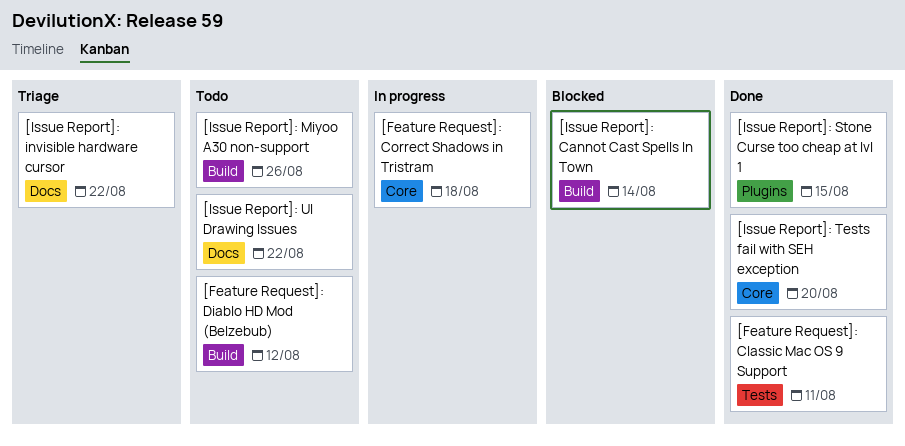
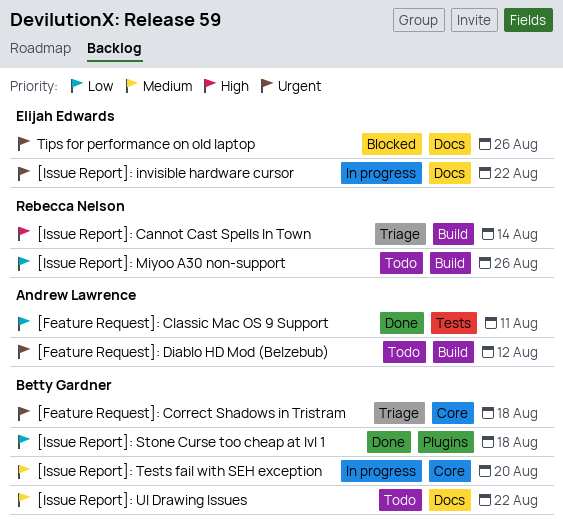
[Feature Request]: Correct Shadows in Tristram, status: In progress -> Triage
[Issue Report]: Cannot Cast Spells In Town, status: Blocked -> Triage
[Issue Report]: invisible hardware cursor, status: Triage -> In progress
[Issue Report]: Stone Curse too cheap at lvl 1, due: Aug 15 -> Aug 18
[Issue Report]: Tests fail with SEH exception, status: Done -> In progress
Tips for performance on old laptop: none -> present

